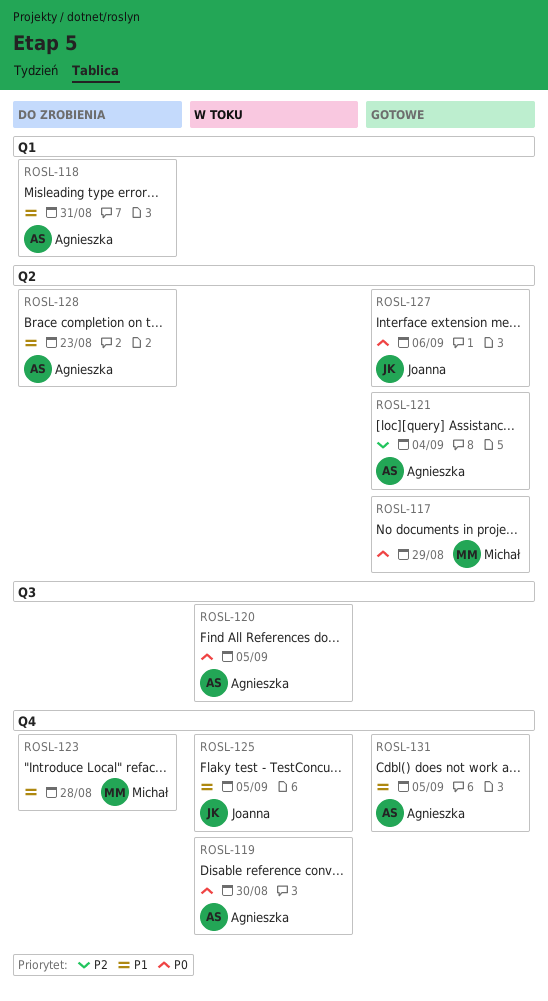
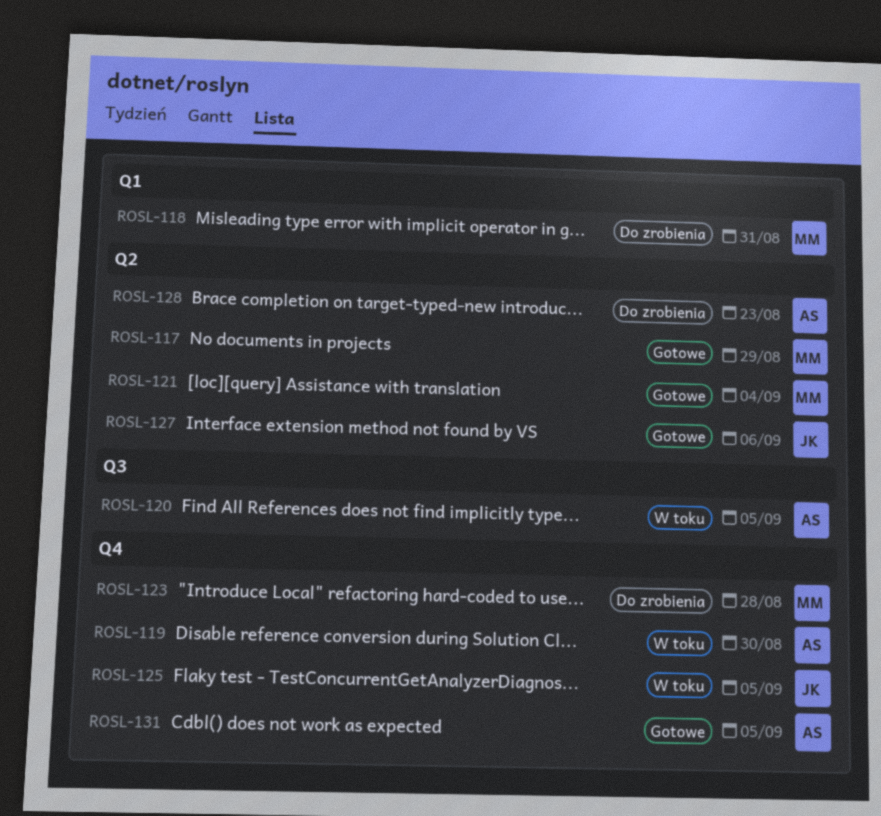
ROSL-118, owner: Agnieszka -> Michał
ROSL-121, owner: Agnieszka -> Michał

